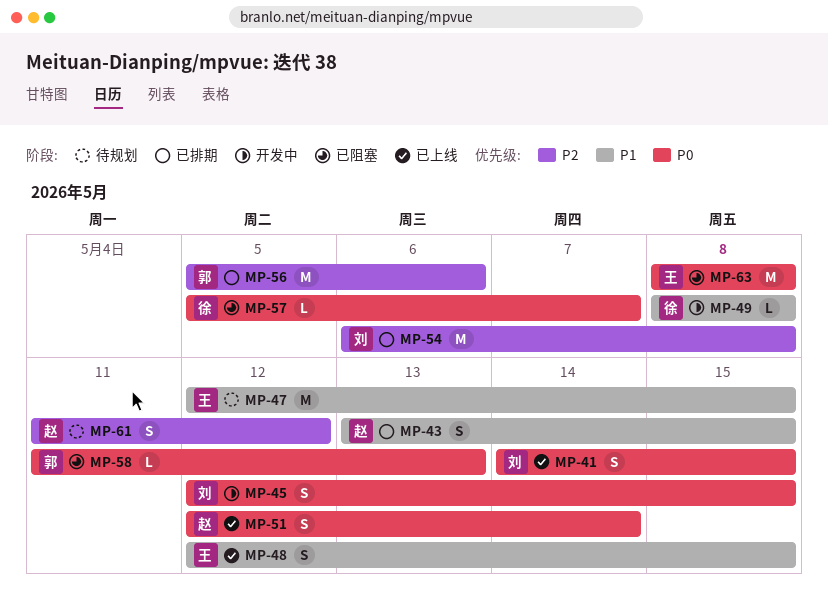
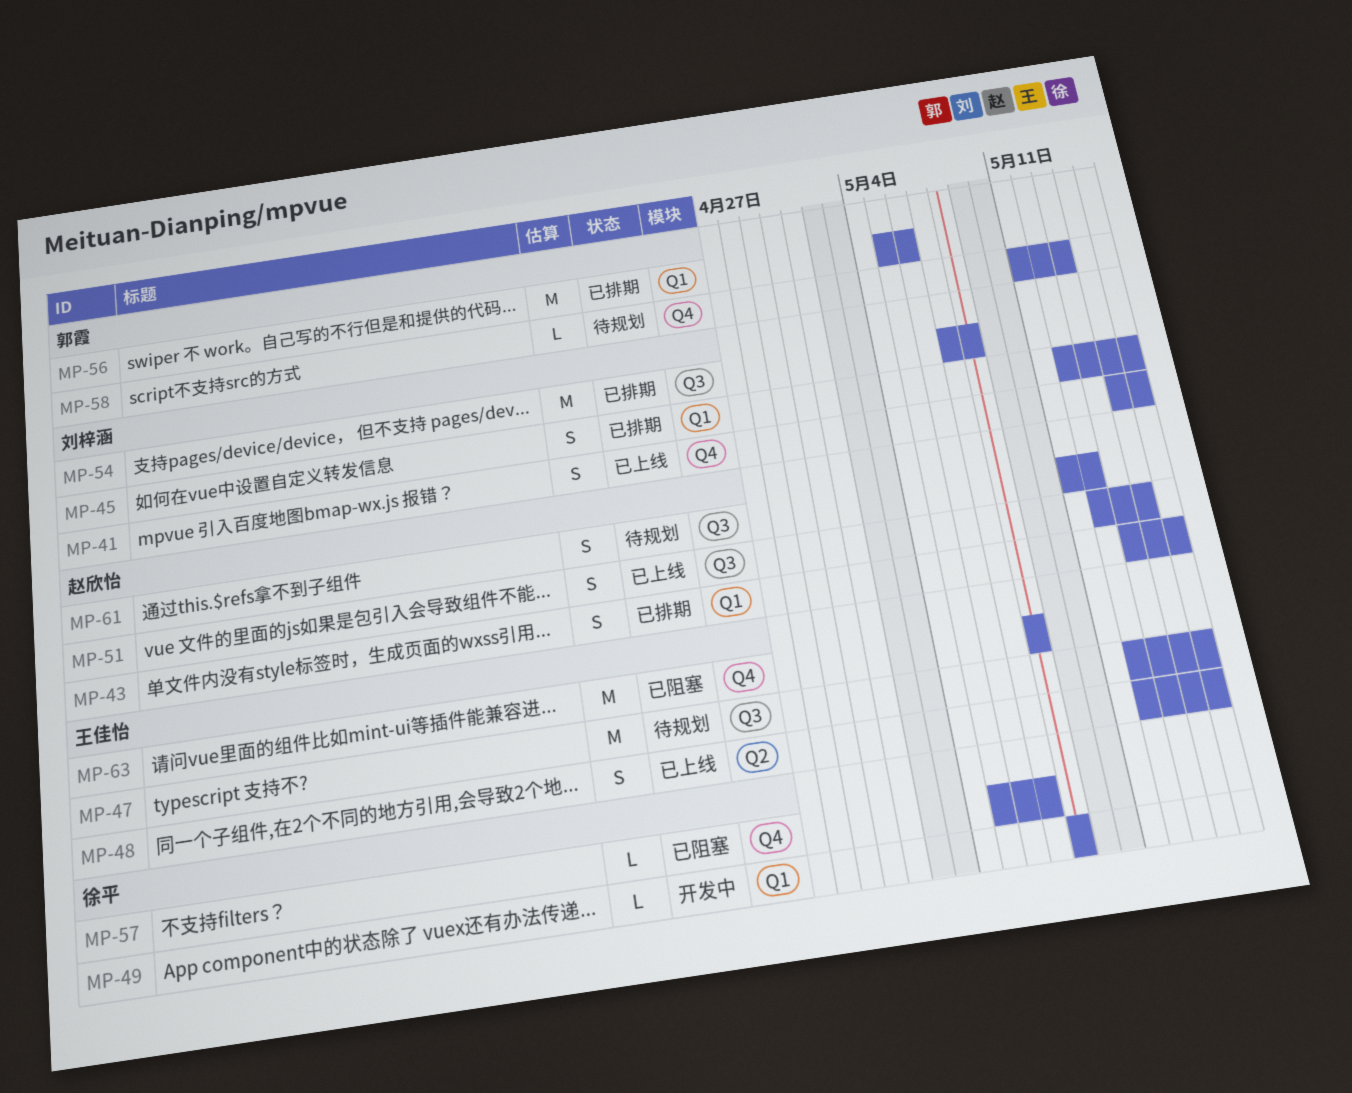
MP-45, status: 开发中 -> 已排期
MP-54, start: May 6 -> May 7
MP-58, status: 已阻塞 -> 待规划

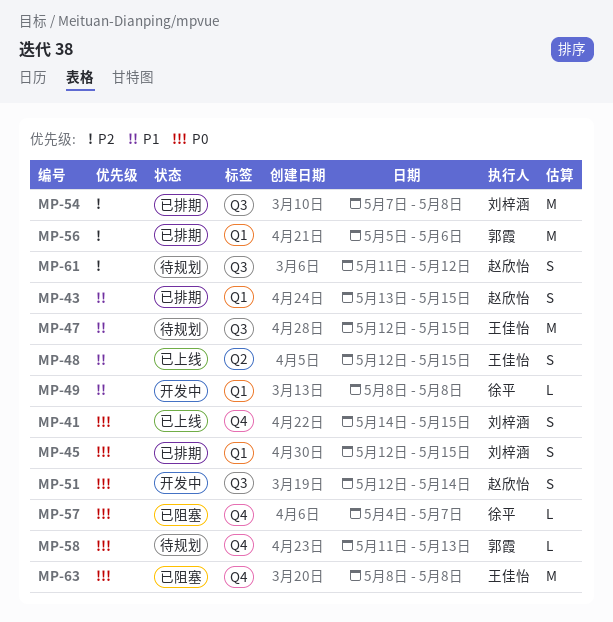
MP-51, status: 已上线 -> 开发中
MP-57, start: May 5 -> May 4

